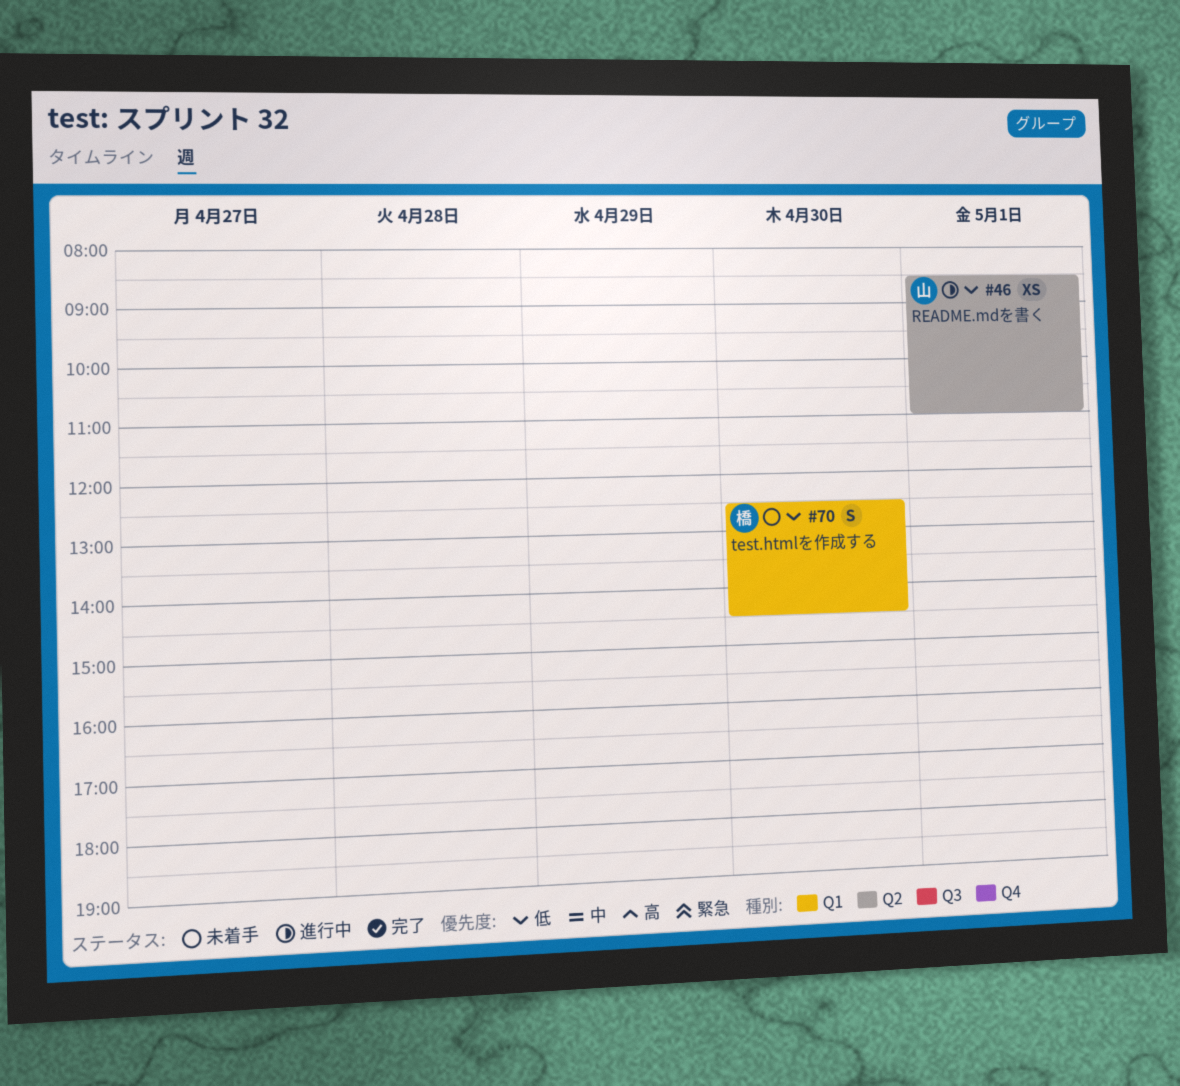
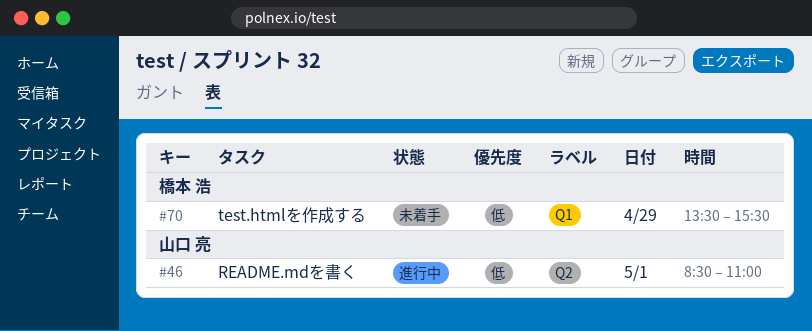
#70, day: Apr 30 -> Apr 29
#70, begins: 12:30 -> 13:30
#70, ends: 14:30 -> 15:30

